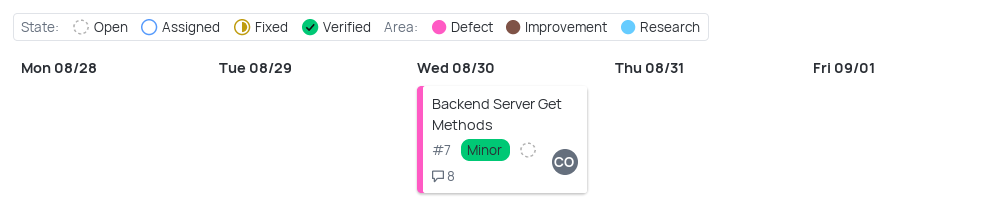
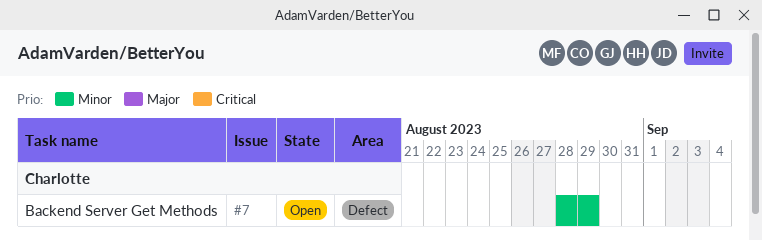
#7, due: Aug 30 -> Aug 29

